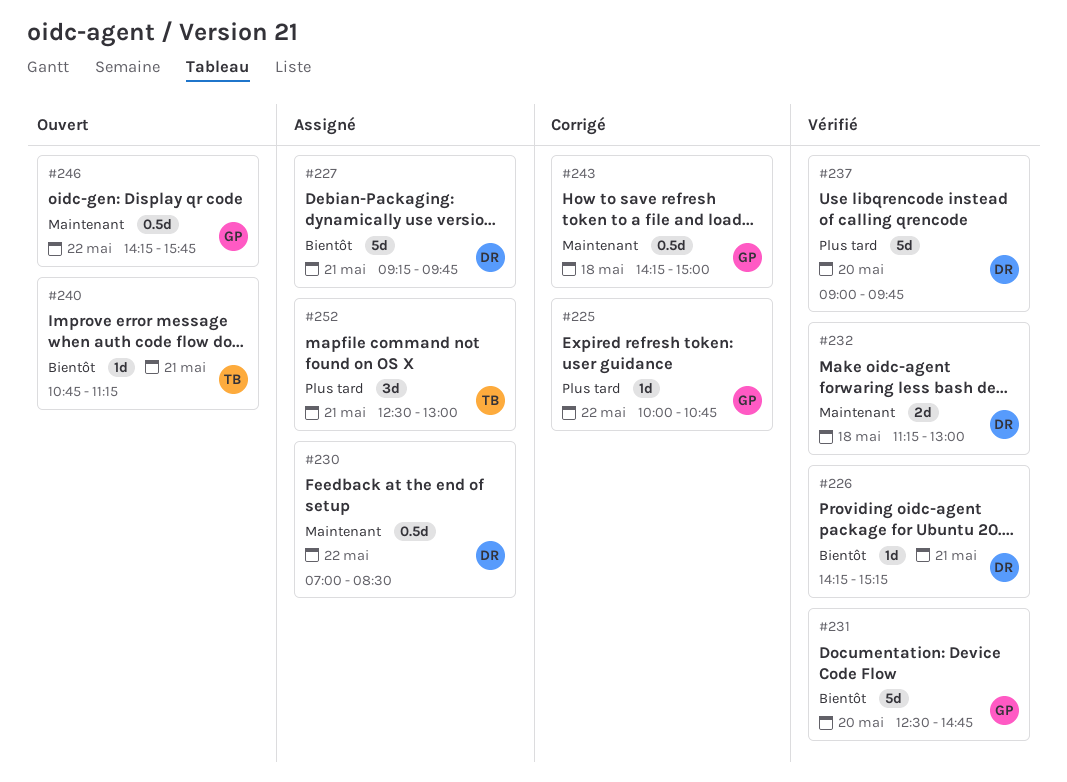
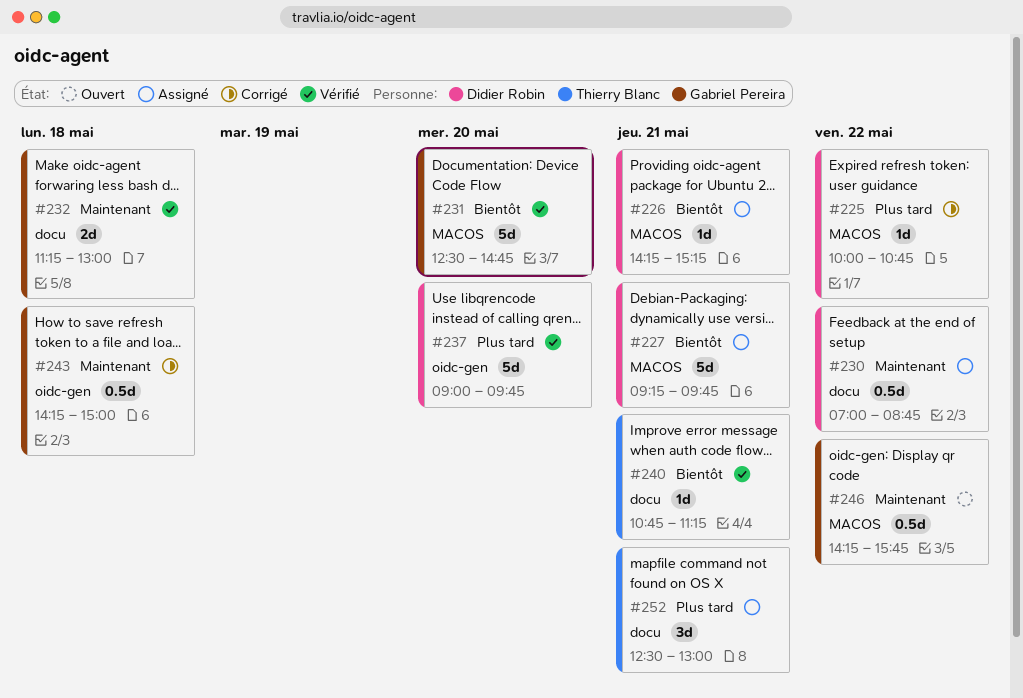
#225, owner: Gabriel Pereira -> Didier Robin
#226, status: Vérifié -> Assigné
#230, ends: 08:30 -> 08:45
#232, owner: Didier Robin -> Gabriel Pereira
#240, status: Ouvert -> Vérifié

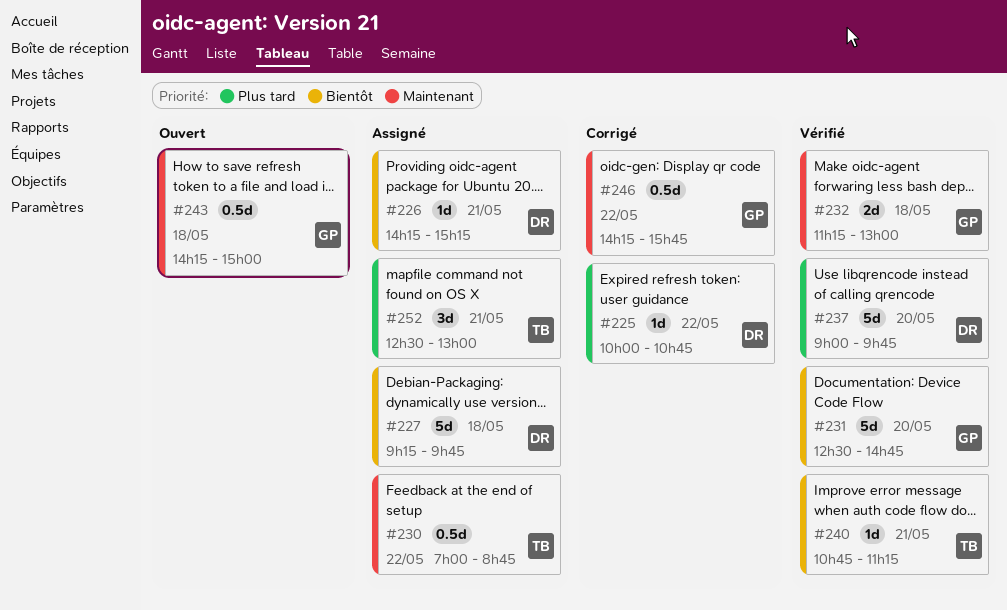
#227, day: May 21 -> May 18
#230, owner: Didier Robin -> Thierry Blanc
#243, status: Corrigé -> Ouvert
#246, status: Ouvert -> Corrigé

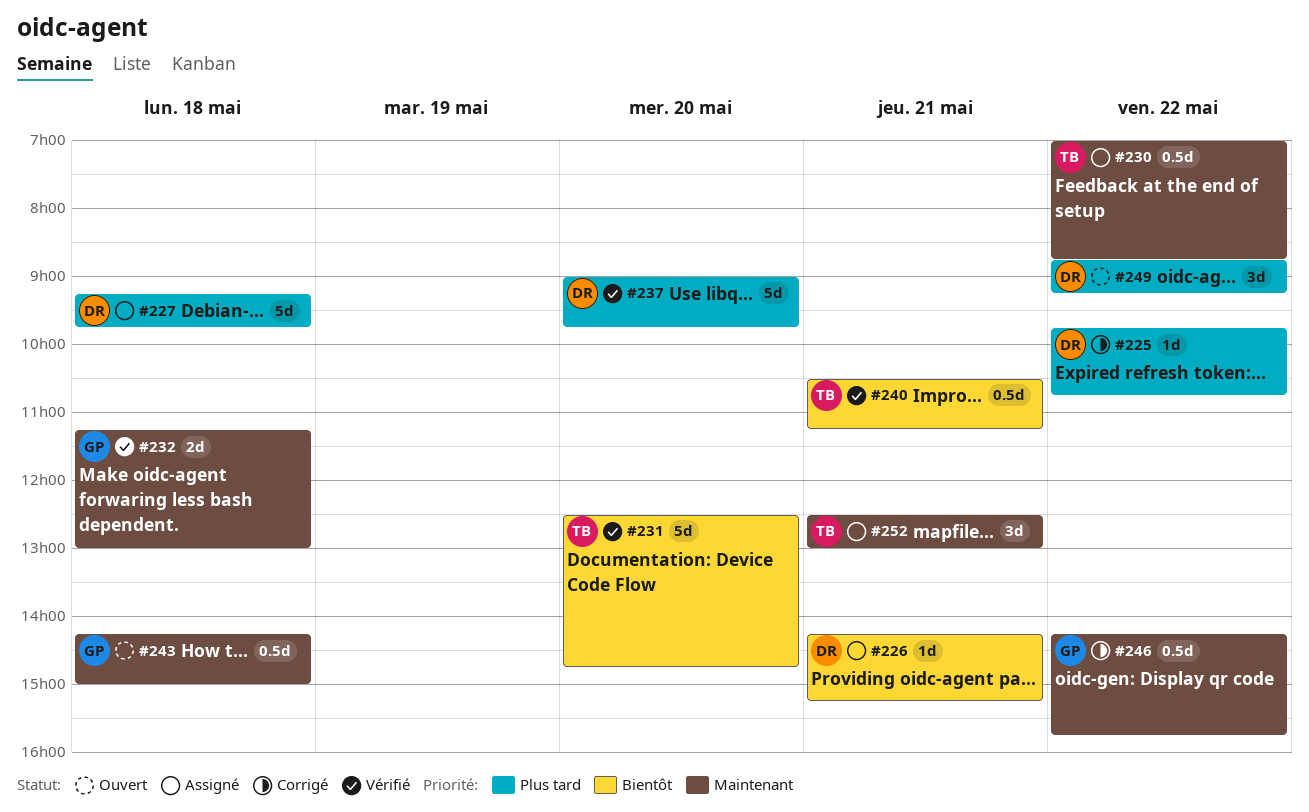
#225, begins: 10:00 -> 09:45
#227, priority: Bientôt -> Plus tard
#231, owner: GP -> TB
#240, estimate: 1d -> 0.5d
#240, begins: 10:45 -> 10:30
#249: none -> present
#252, priority: Plus tard -> Maintenant

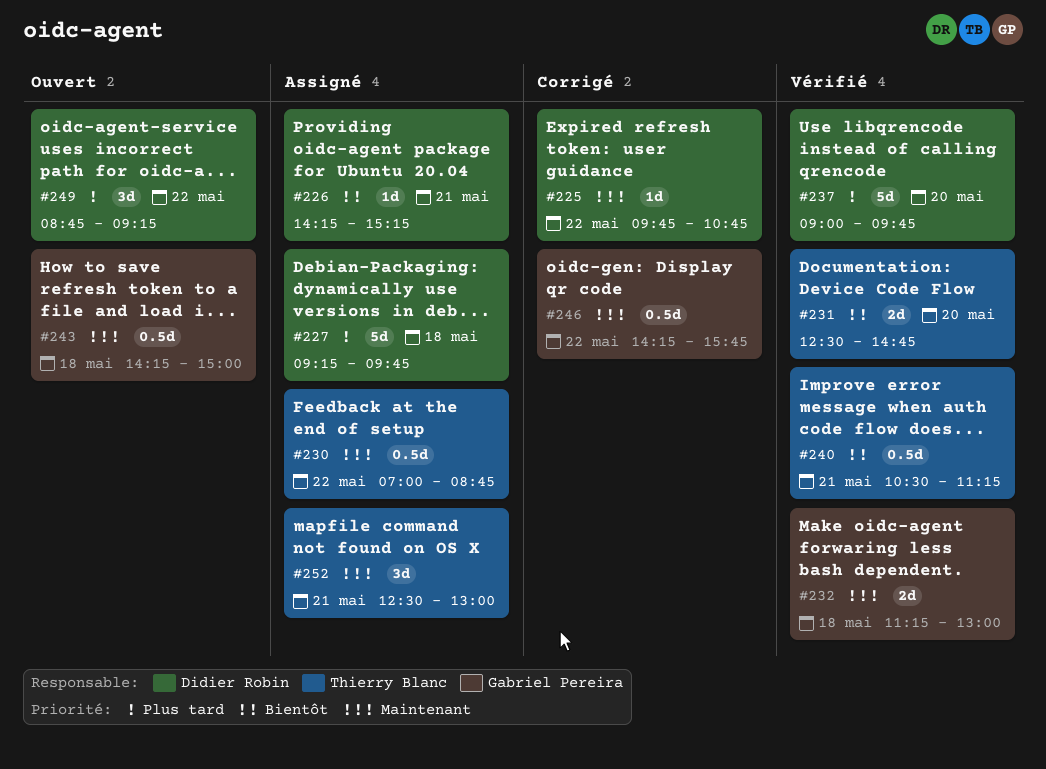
#225, priority: Plus tard -> Maintenant
#231, estimate: 5d -> 2d

